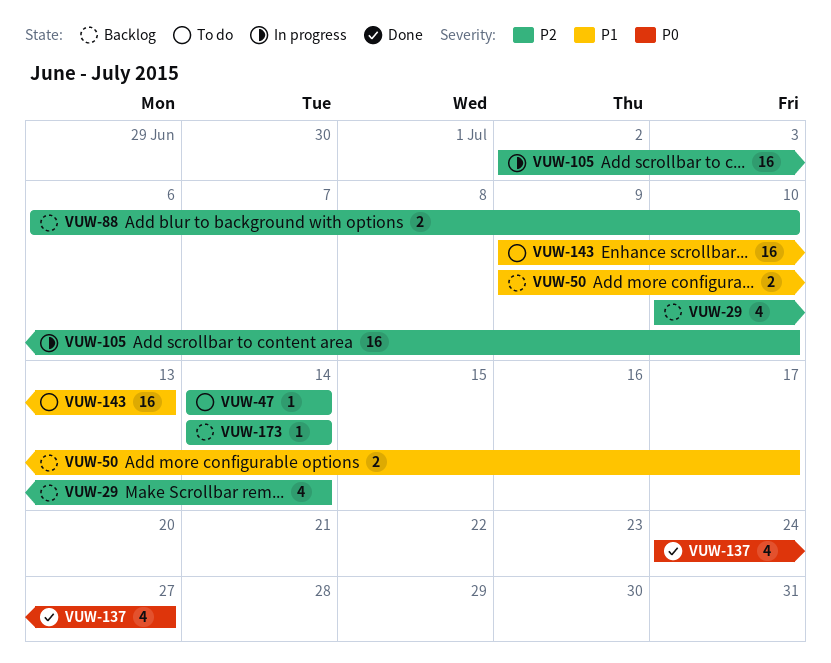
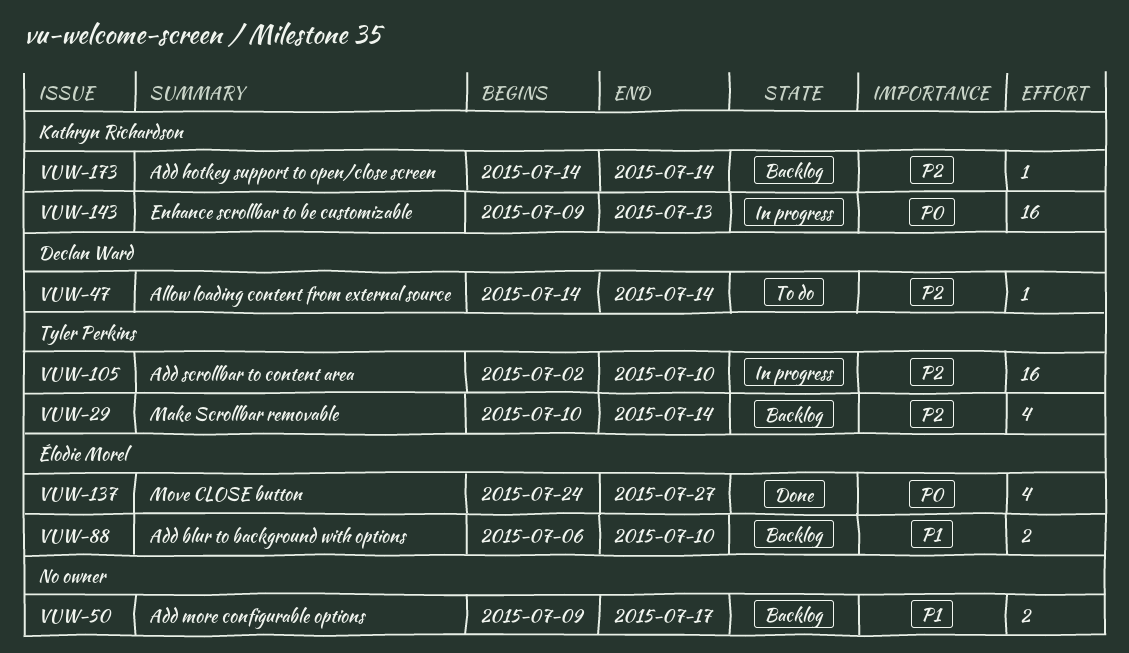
VUW-88, priority: P2 -> P1
VUW-143, status: To do -> In progress
VUW-143, priority: P1 -> P0

